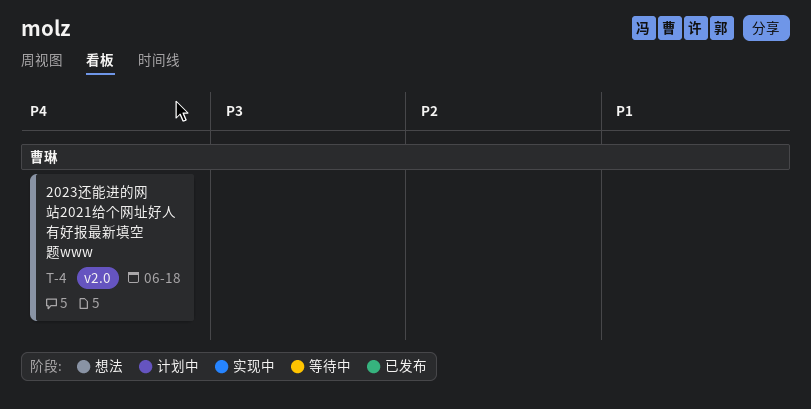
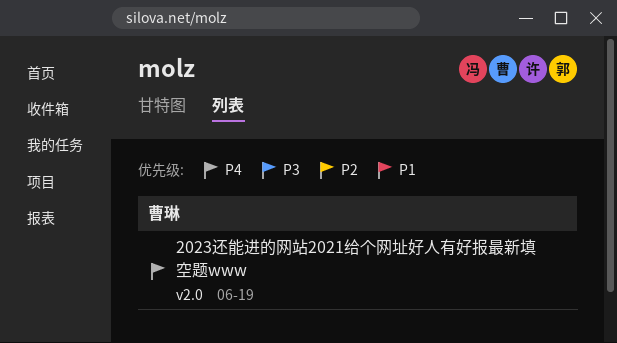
2023还能进的网站2021给个网址好人有好报最新填空题www, due: Jun 18 -> Jun 19

